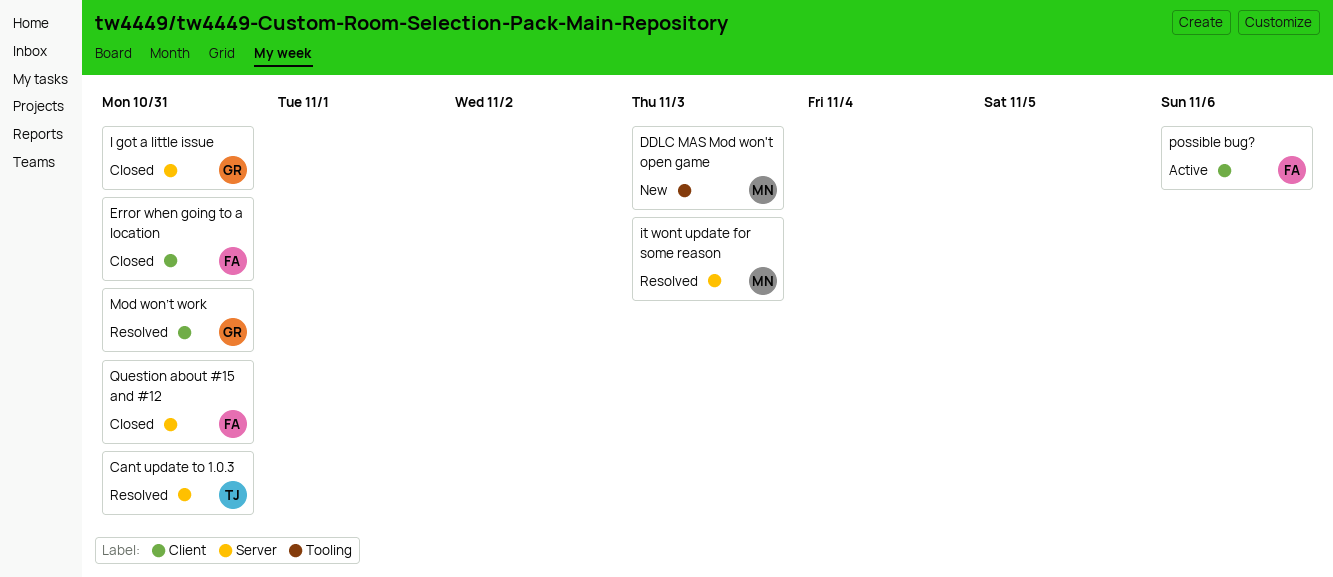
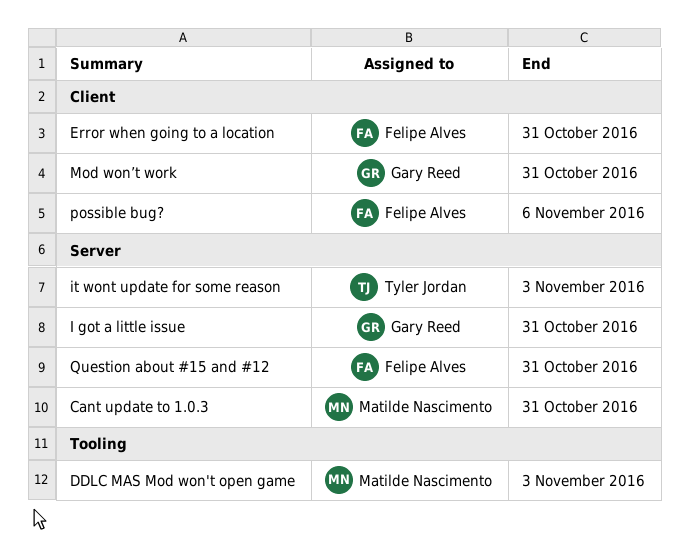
Cant update to 1.0.3, owner: Tyler Jordan -> Matilde Nascimento
it wont update for some reason, owner: Matilde Nascimento -> Tyler Jordan

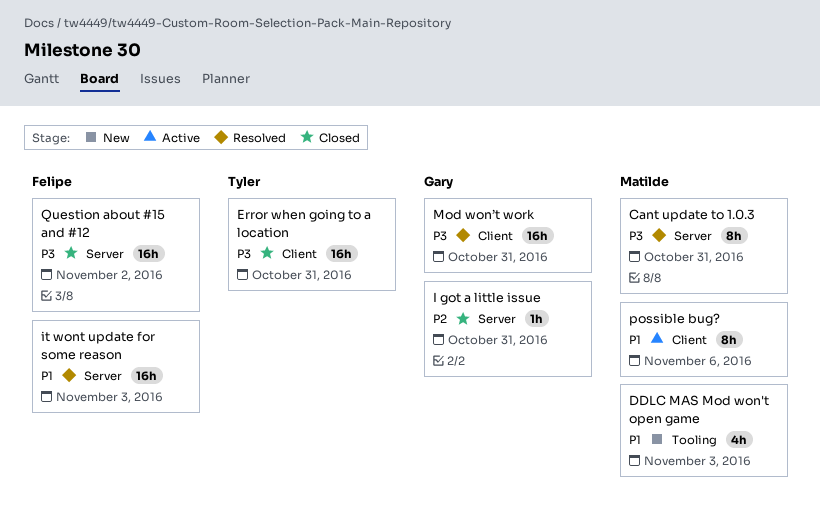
Error when going to a location, owner: Felipe Alves -> Tyler Jordan
it wont update for some reason, owner: Tyler Jordan -> Felipe Alves
possible bug?, owner: Felipe Alves -> Matilde Nascimento
Question about #15 and #12, due: Oct 31 -> Nov 2

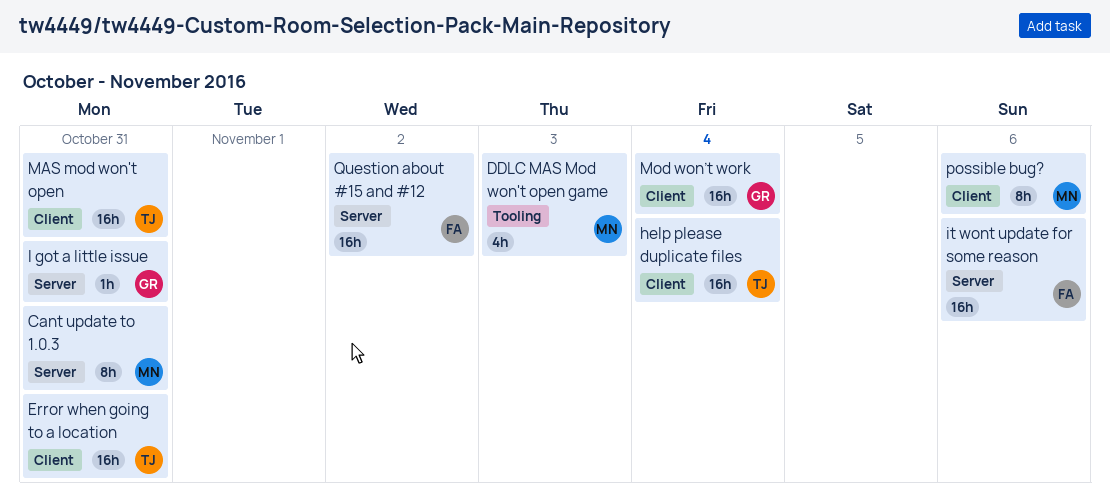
help please duplicate files: none -> present
it wont update for some reason, due: Nov 3 -> Nov 6
MAS mod won't open: none -> present
Mod won’t work, due: Oct 31 -> Nov 4

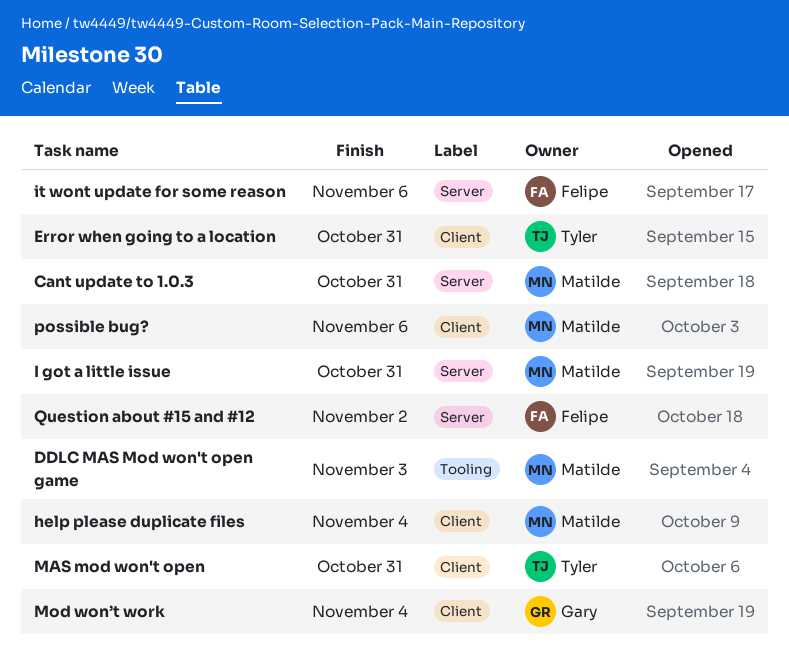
help please duplicate files, owner: Tyler -> Matilde
I got a little issue, owner: Gary -> Matilde

